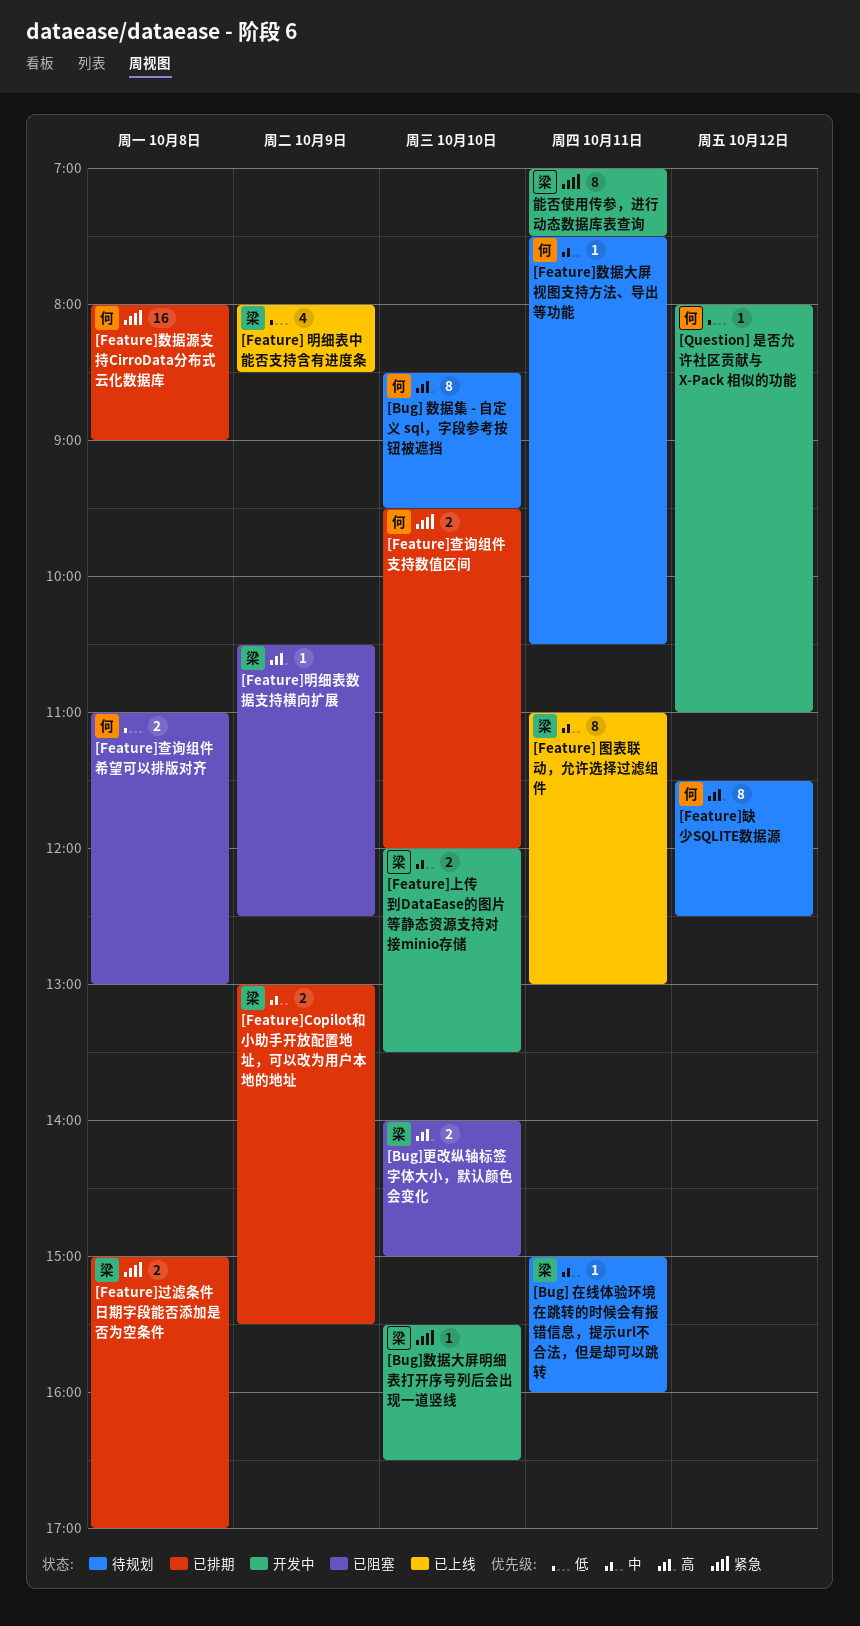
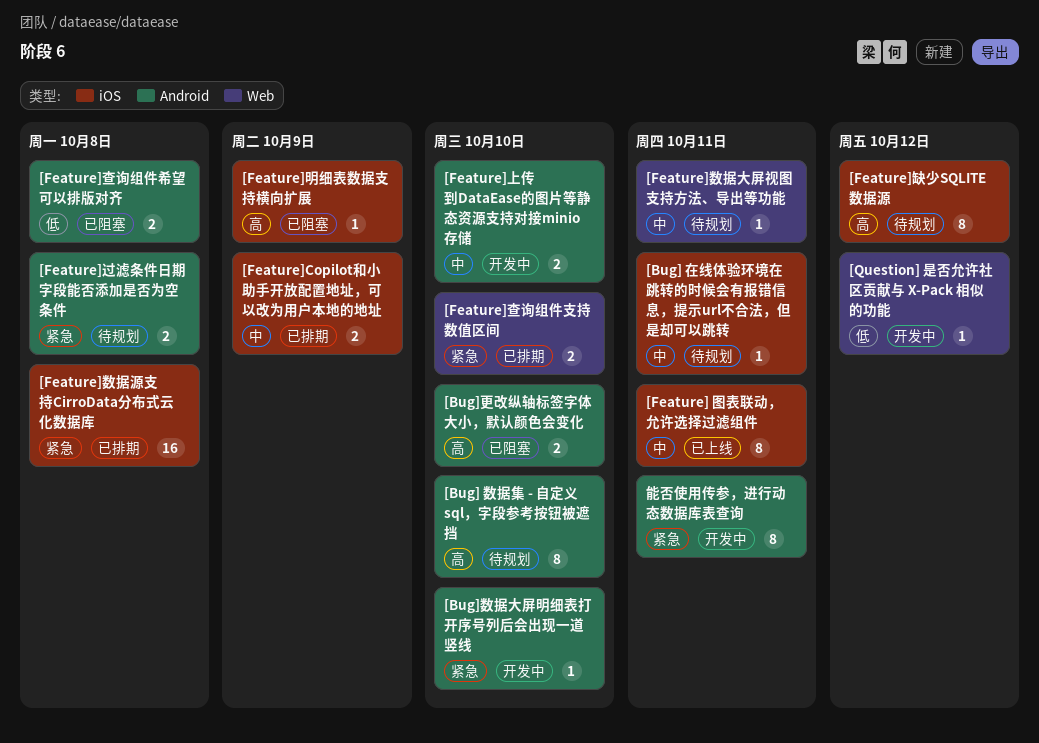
[Feature] 明细表中能否支持含有进度条: present -> none
[Feature]过滤条件日期字段能否添加是否为空条件, status: 已排期 -> 待规划

